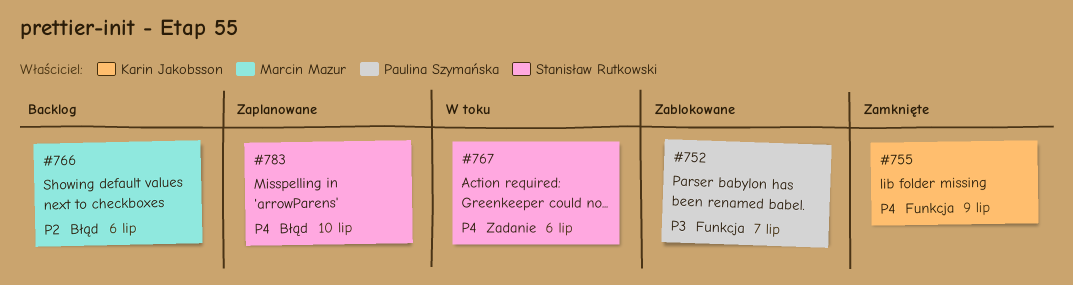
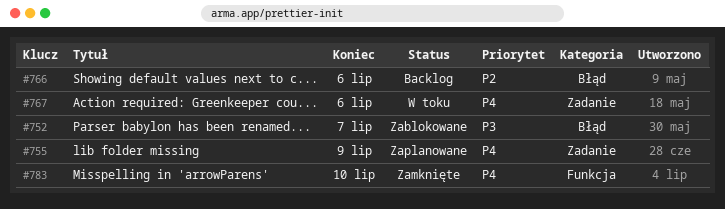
#752, label: Funkcja -> Błąd
#755, status: Zamknięte -> Zaplanowane
#755, label: Funkcja -> Zadanie
#783, status: Zaplanowane -> Zamknięte
#783, label: Błąd -> Funkcja

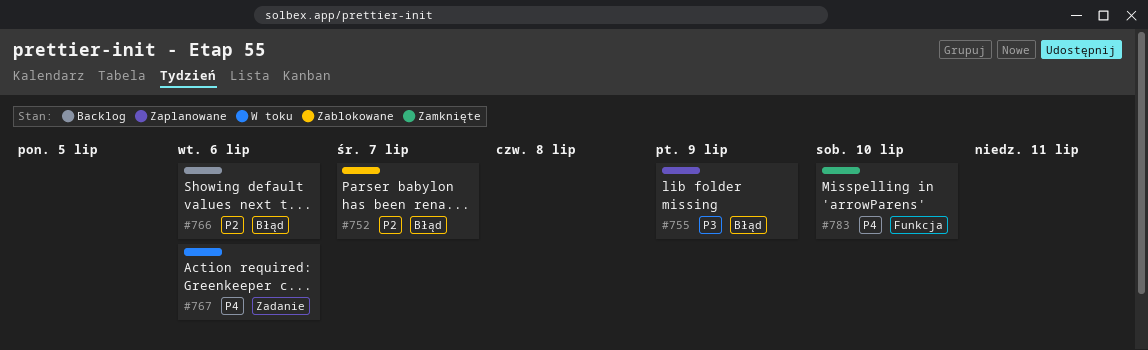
#752, priority: P3 -> P2
#755, priority: P4 -> P3
#755, label: Zadanie -> Błąd

